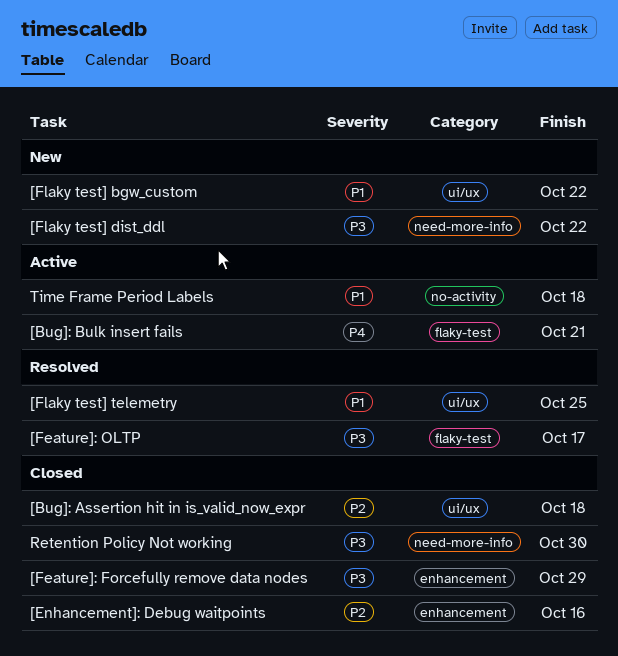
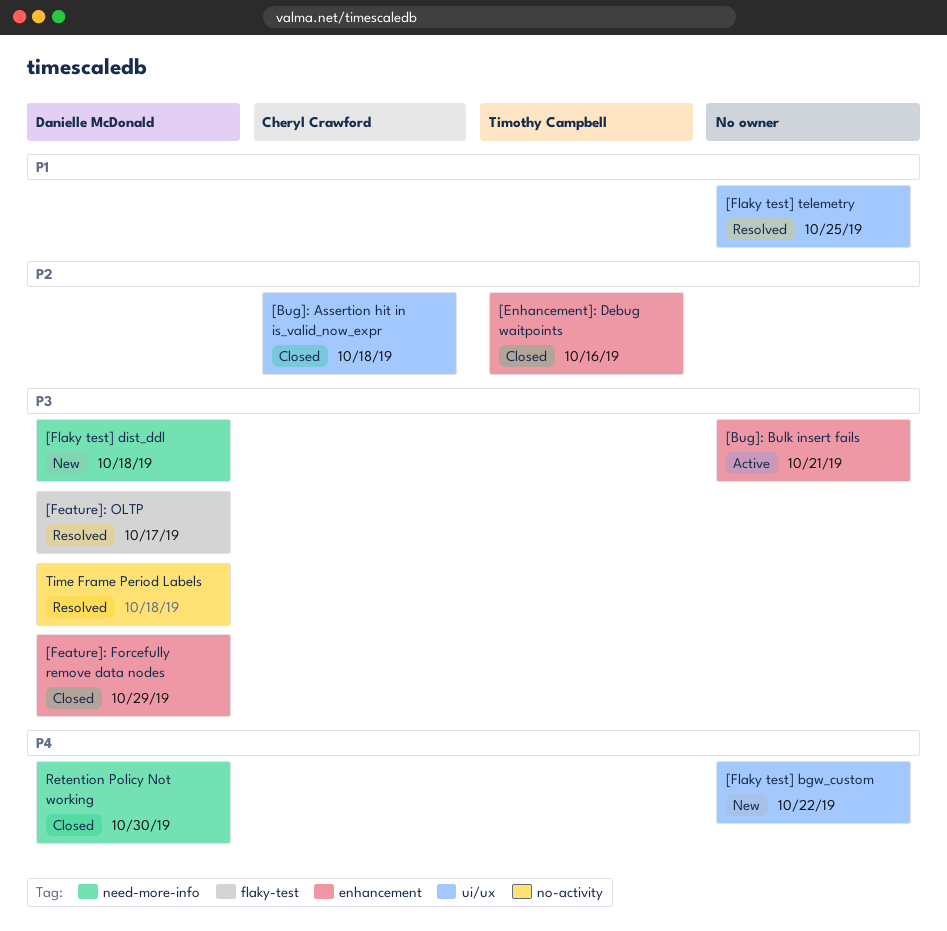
[Bug]: Bulk insert fails, priority: P4 -> P3
[Bug]: Bulk insert fails, label: flaky-test -> enhancement
[Flaky test] bgw_custom, priority: P1 -> P4
[Flaky test] dist_ddl, due: Oct 22 -> Oct 18
Retention Policy Not working, priority: P3 -> P4
Time Frame Period Labels, status: Active -> Resolved
Time Frame Period Labels, priority: P1 -> P3

